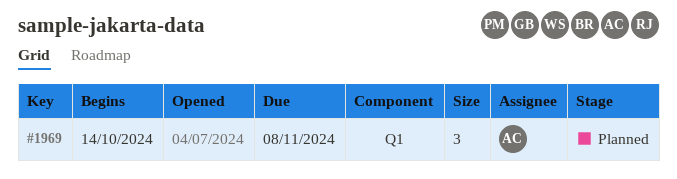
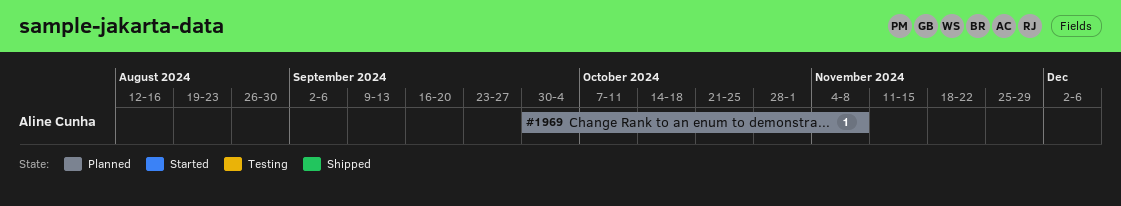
#1969, estimate: 3 -> 1
#1969, start: Oct 14 -> Sep 30

